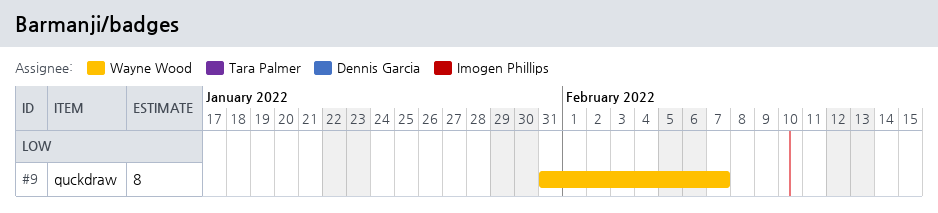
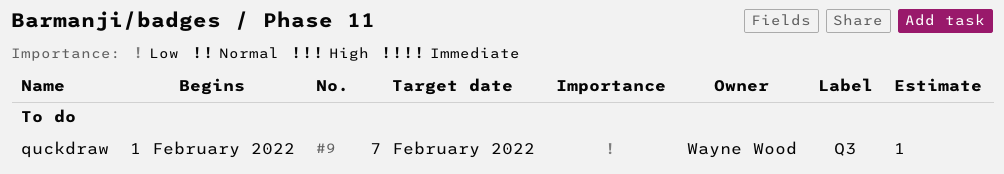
#9, estimate: 8 -> 1
#9, start: Jan 31 -> Feb 1

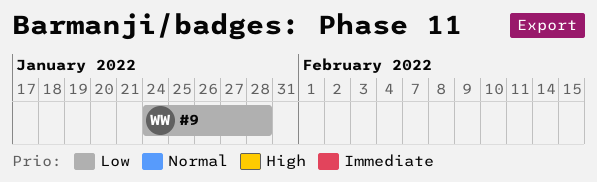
#9, start: Feb 1 -> Jan 24
#9, due: Feb 7 -> Jan 28

